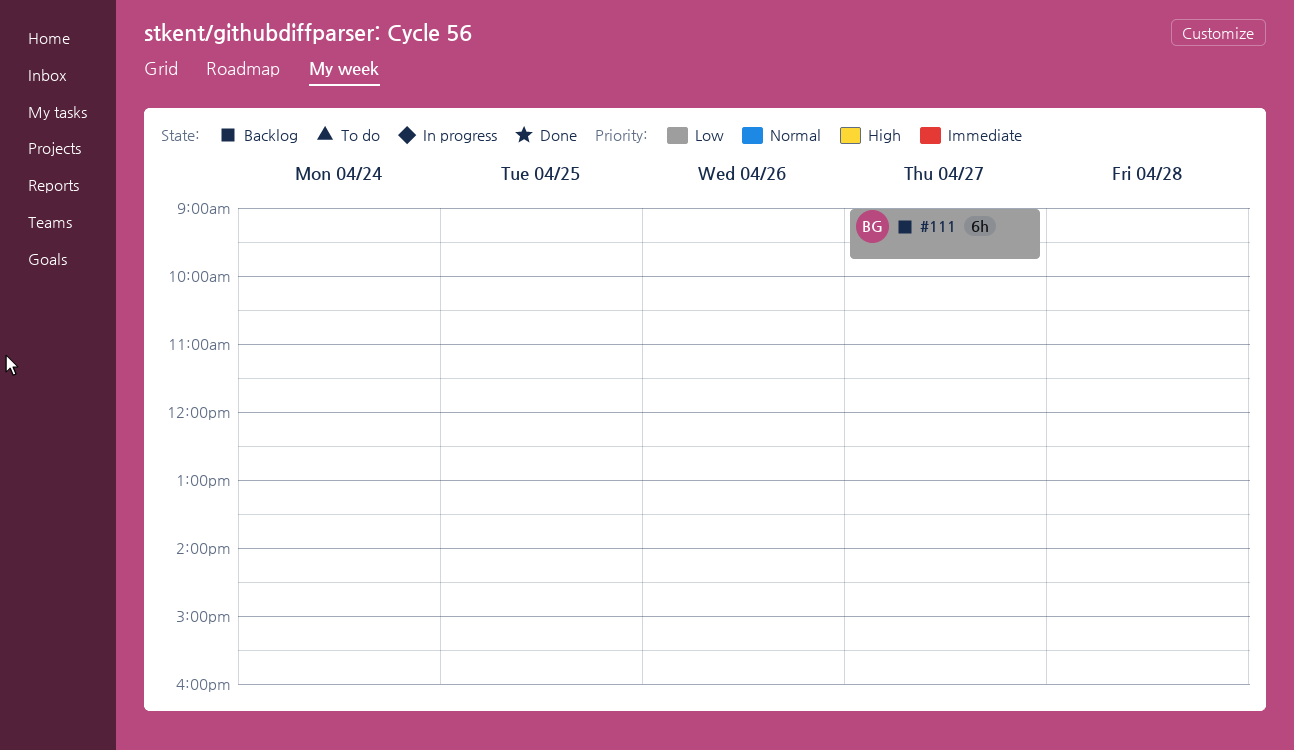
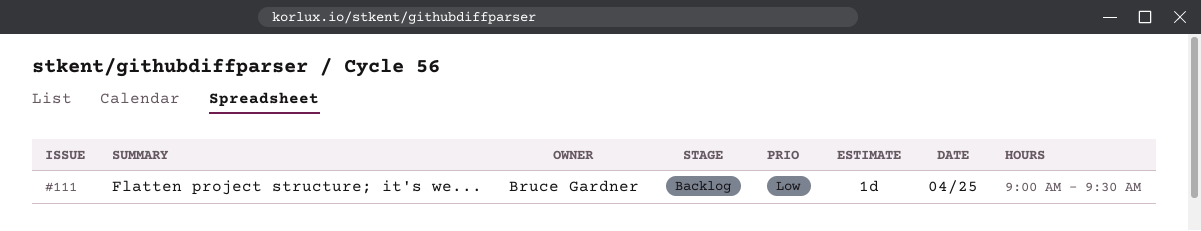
#111, estimate: 6h -> 1d
#111, day: Apr 27 -> Apr 25
#111, ends: 09:45 -> 09:30

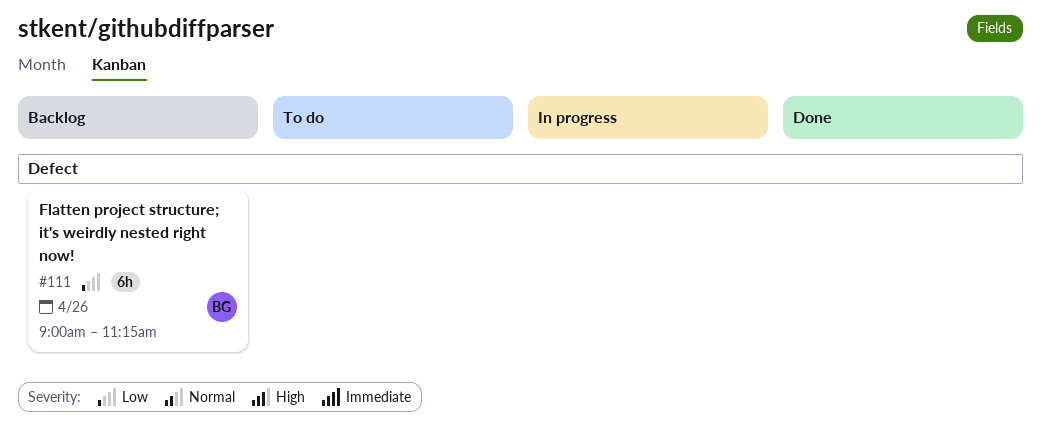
#111, estimate: 1d -> 6h
#111, day: Apr 25 -> Apr 26
#111, ends: 09:30 -> 11:15

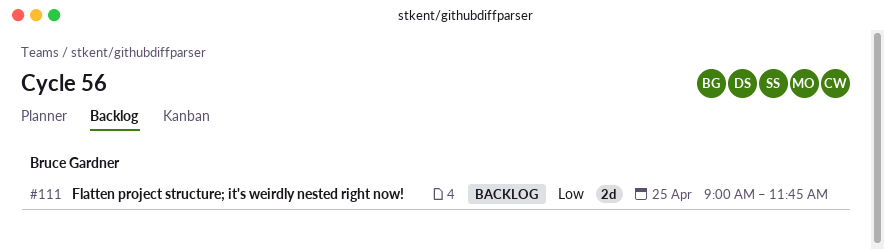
#111, estimate: 6h -> 2d
#111, day: Apr 26 -> Apr 25
#111, ends: 11:15 -> 11:45

